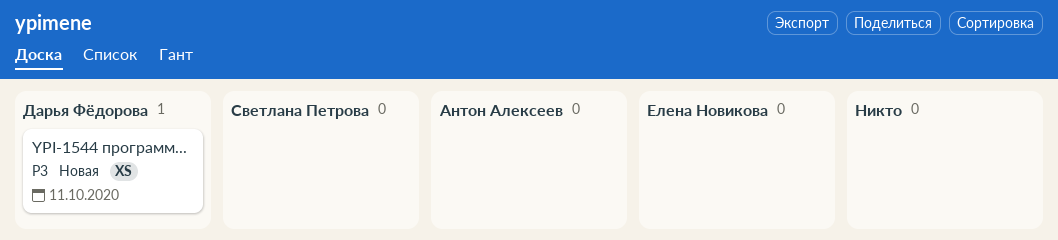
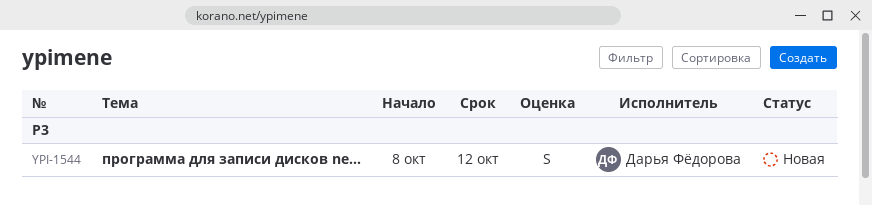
YPI-1544, estimate: XS -> S
YPI-1544, due: Oct 11 -> Oct 12

